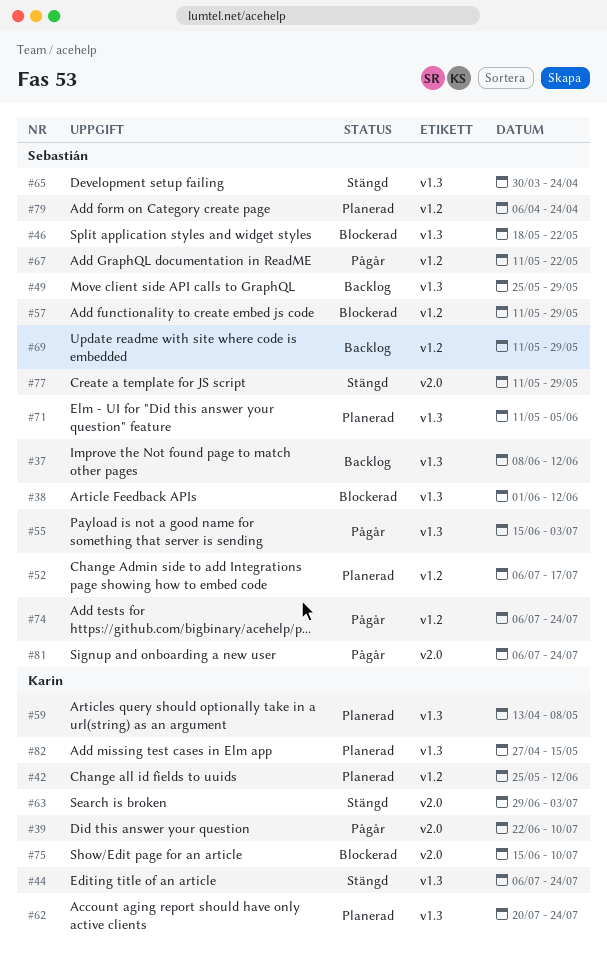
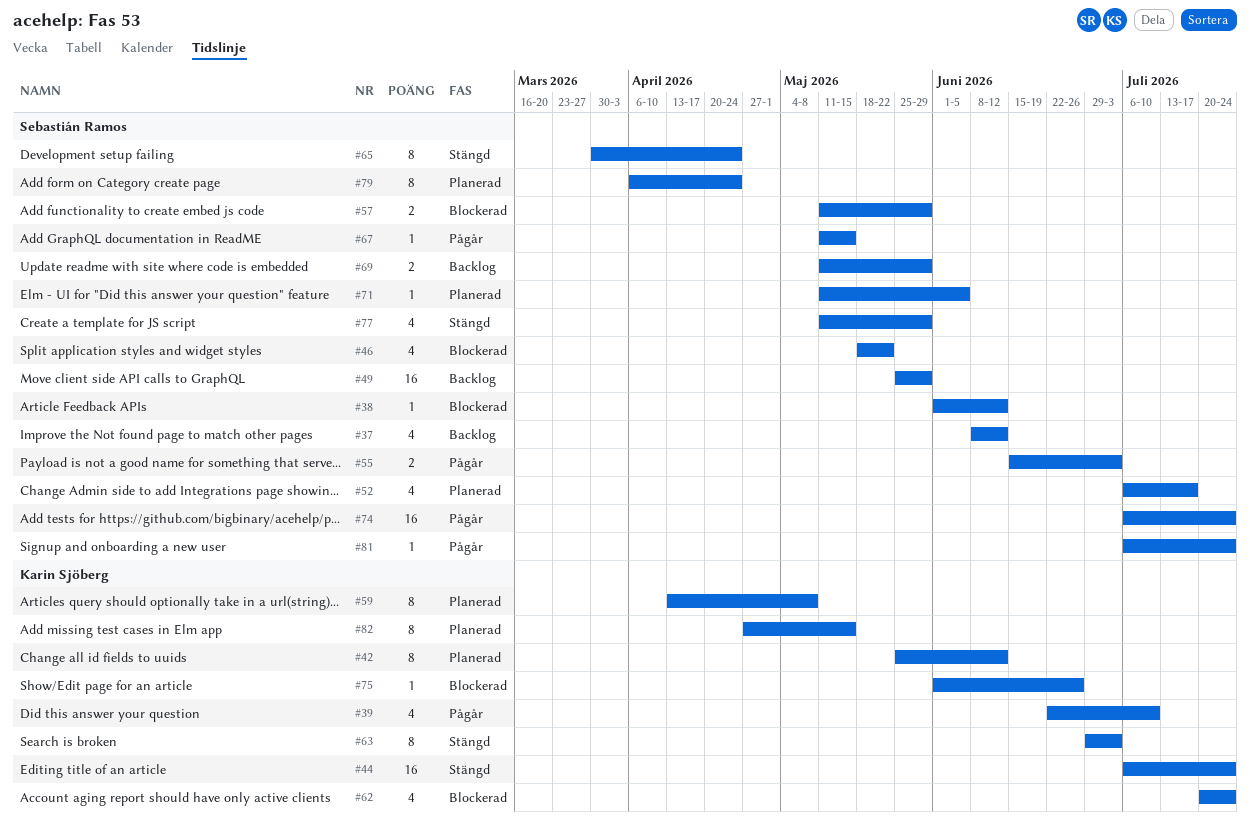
#62, status: Planerad -> Blockerad
#67, due: May 22 -> May 15
#75, start: Jun 15 -> Jun 1
#75, due: Jul 10 -> Jun 26

